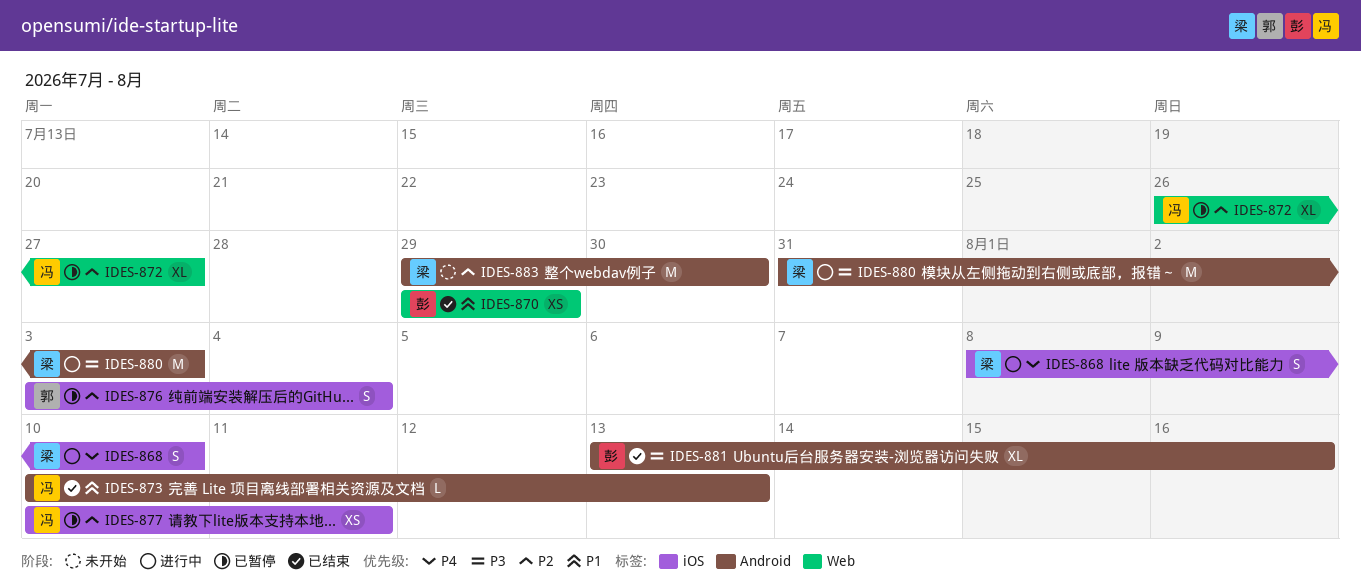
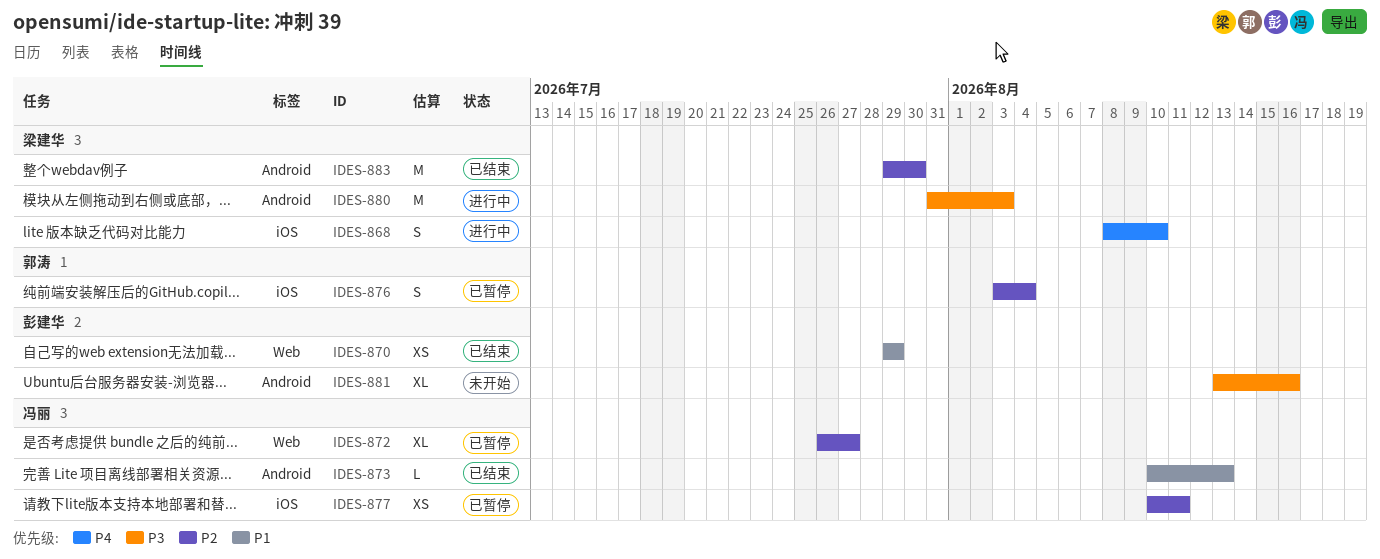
IDES-881, status: 已结束 -> 未开始
IDES-883, status: 未开始 -> 已结束

